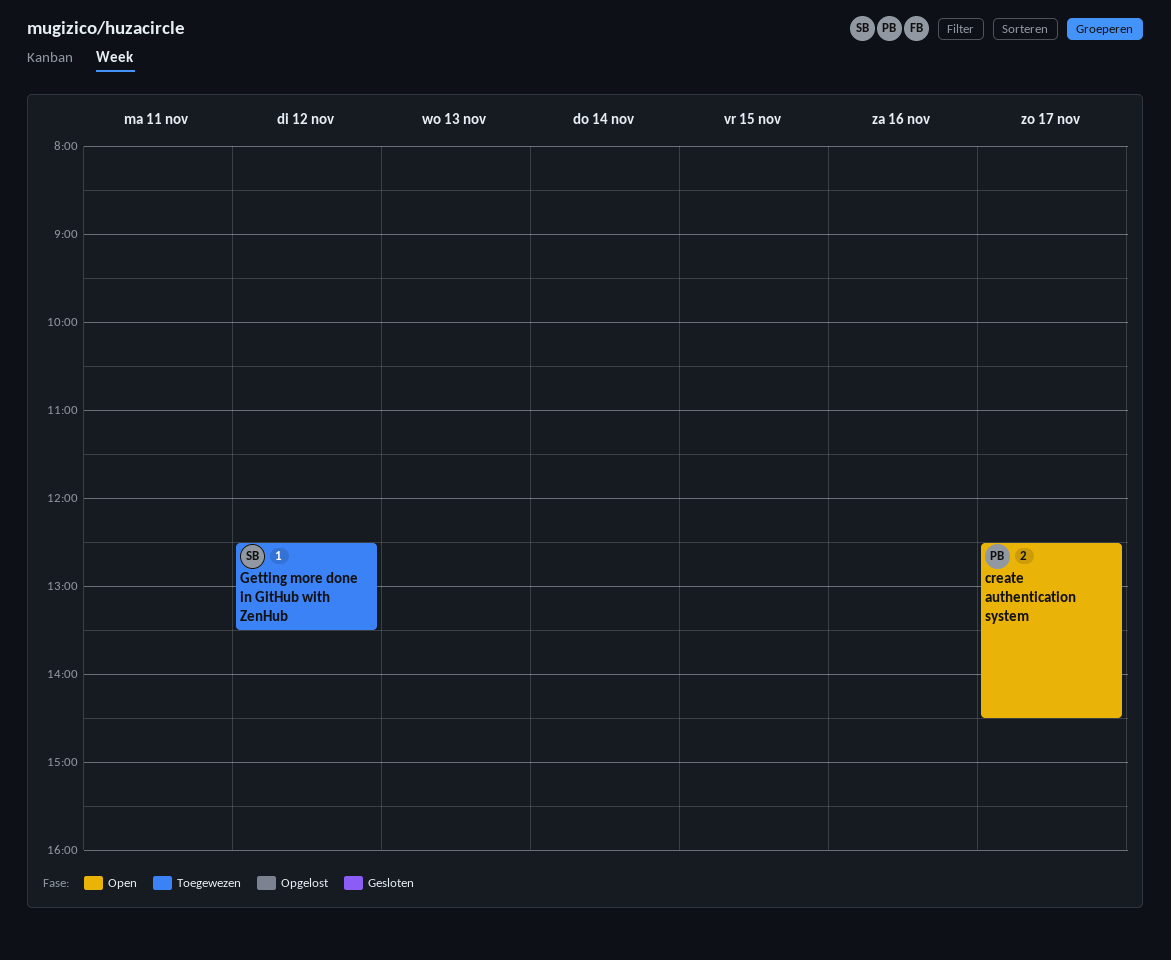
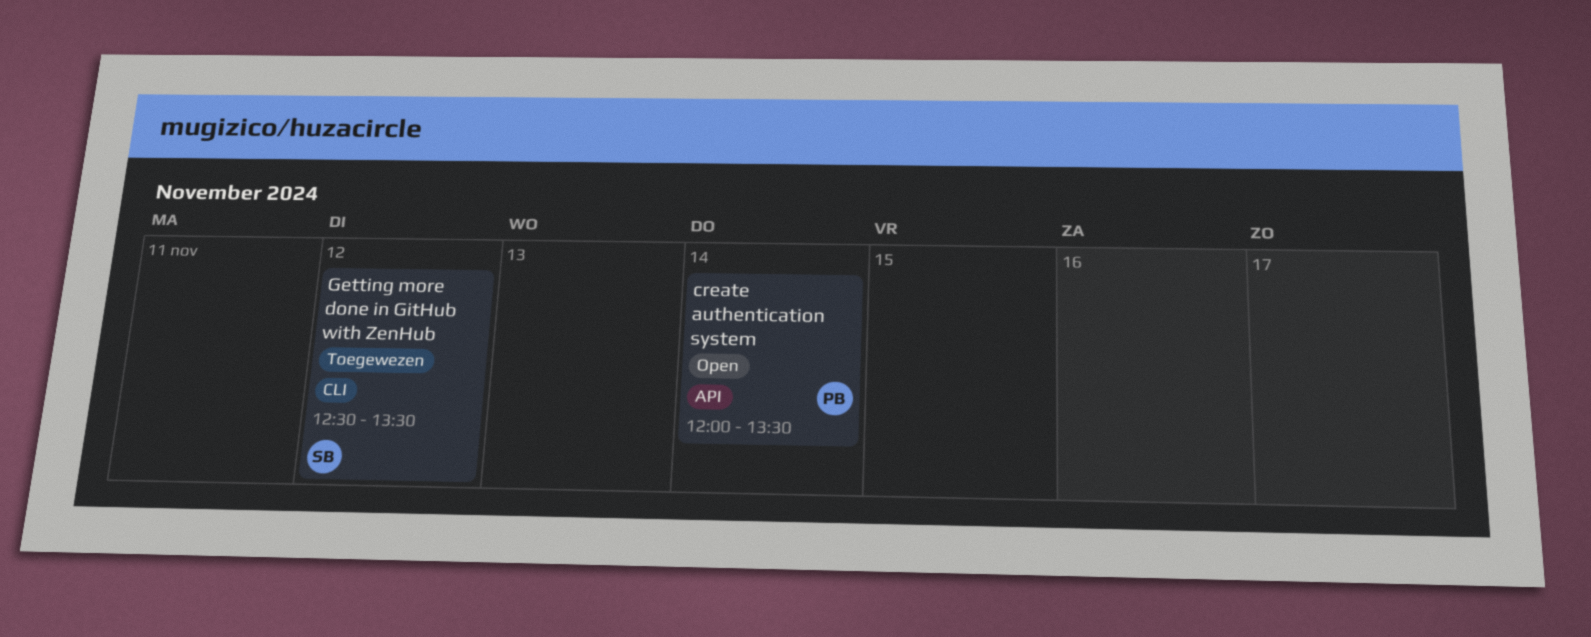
create authentication system, day: Nov 17 -> Nov 14
create authentication system, begins: 12:30 -> 12:00
create authentication system, ends: 14:30 -> 13:30

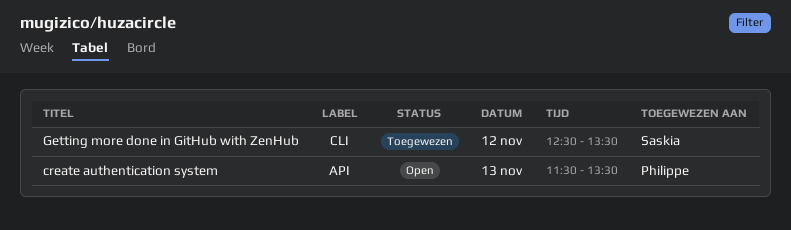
create authentication system, day: Nov 14 -> Nov 13
create authentication system, begins: 12:00 -> 11:30

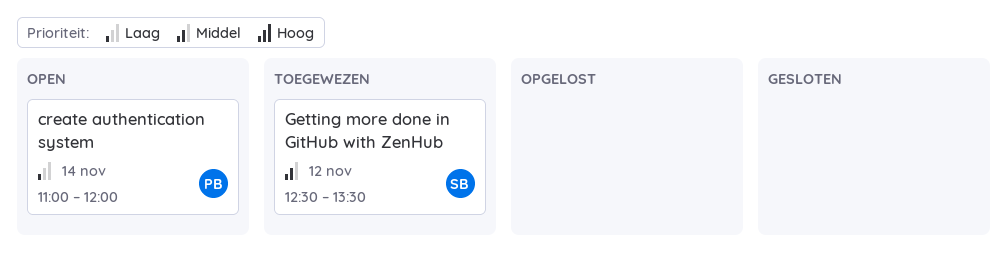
create authentication system, day: Nov 13 -> Nov 14
create authentication system, begins: 11:30 -> 11:00
create authentication system, ends: 13:30 -> 12:00

